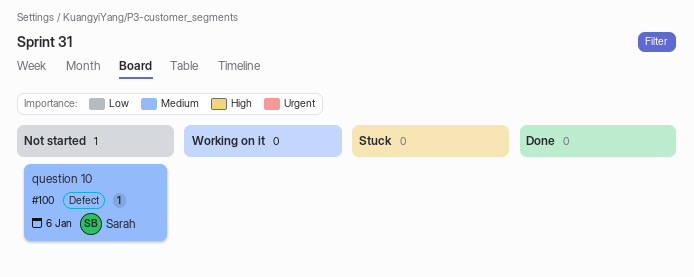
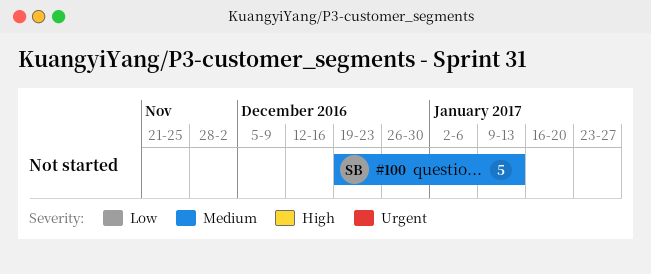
#100, estimate: 1 -> 5
#100, due: Jan 6 -> Jan 13

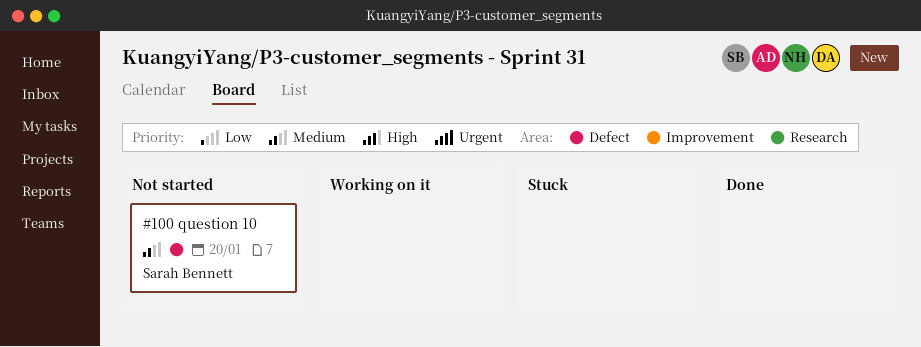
#100, due: Jan 13 -> Jan 20

